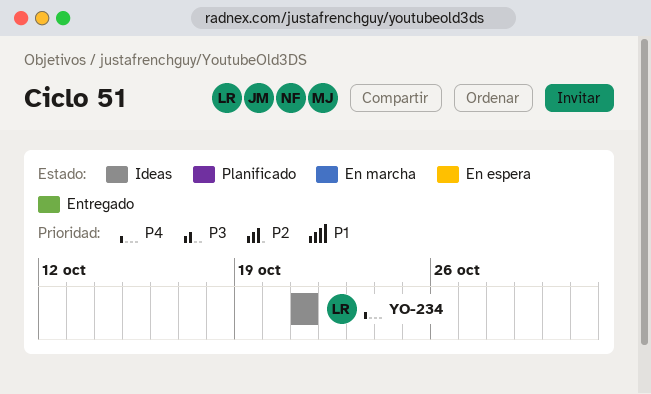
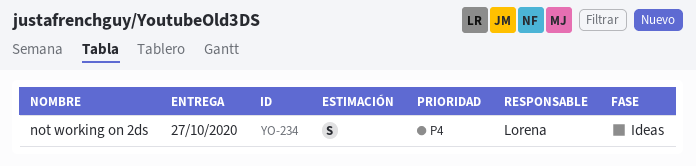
YO-234, due: Oct 21 -> Oct 27

